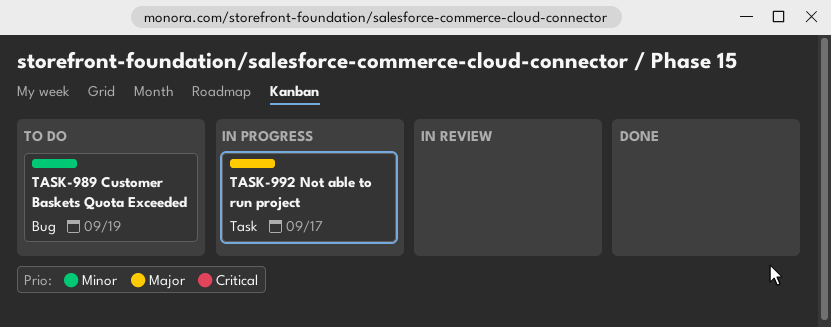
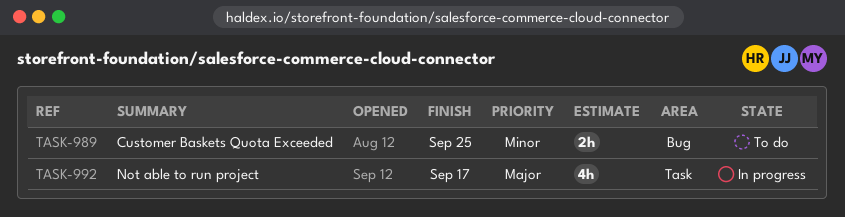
TASK-989, due: Sep 19 -> Sep 25

